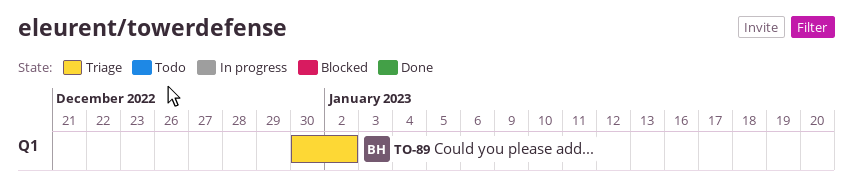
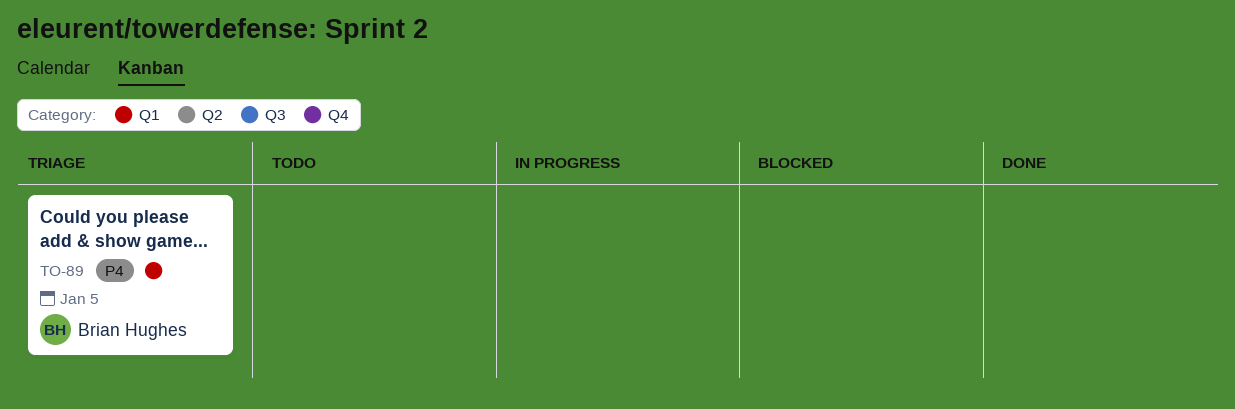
TO-89, due: Jan 2 -> Jan 5

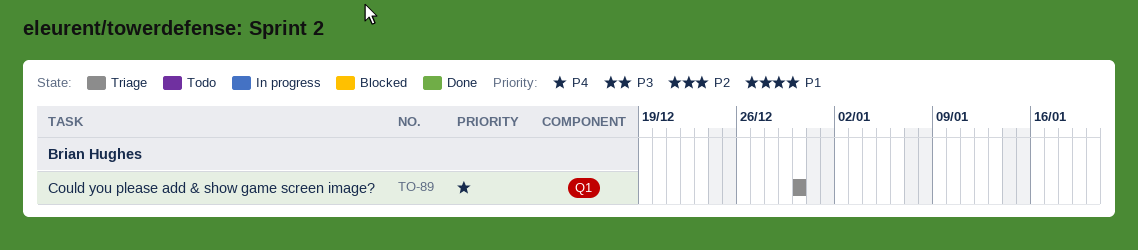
TO-89, due: Jan 5 -> Dec 30

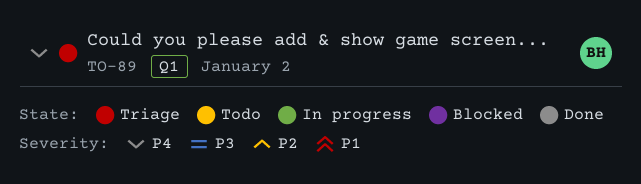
TO-89, due: Dec 30 -> Jan 2

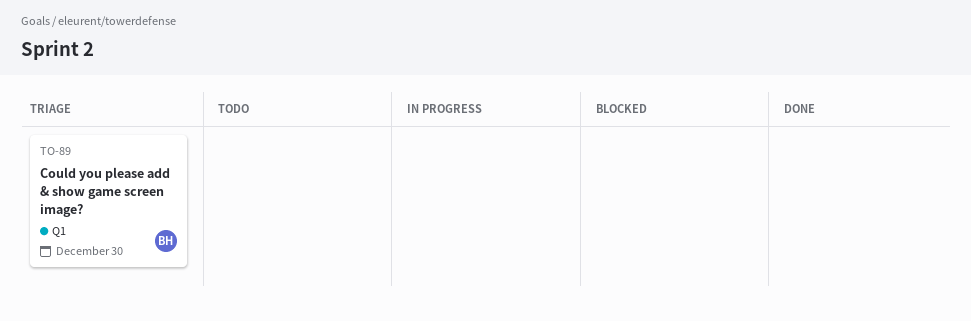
TO-89, due: Jan 2 -> Dec 30

